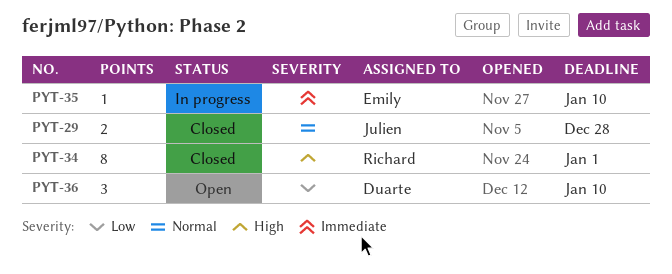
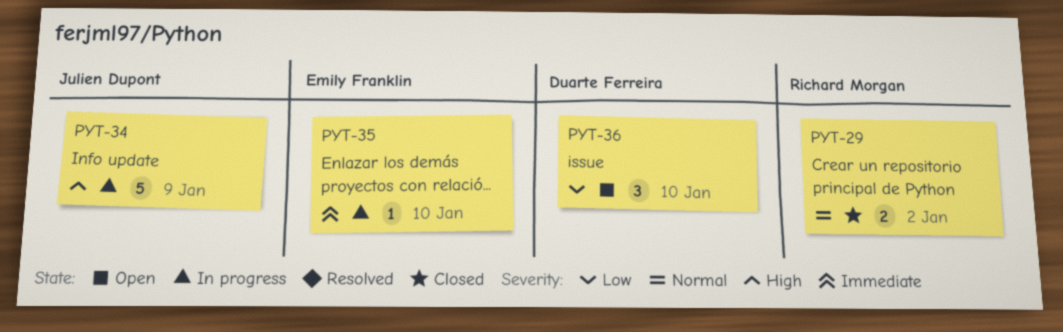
PYT-29, owner: Julien Dupont -> Richard Morgan
PYT-29, due: Dec 28 -> Jan 2
PYT-34, status: Closed -> In progress
PYT-34, owner: Richard Morgan -> Julien Dupont
PYT-34, estimate: 8 -> 5
PYT-34, due: Jan 1 -> Jan 9

